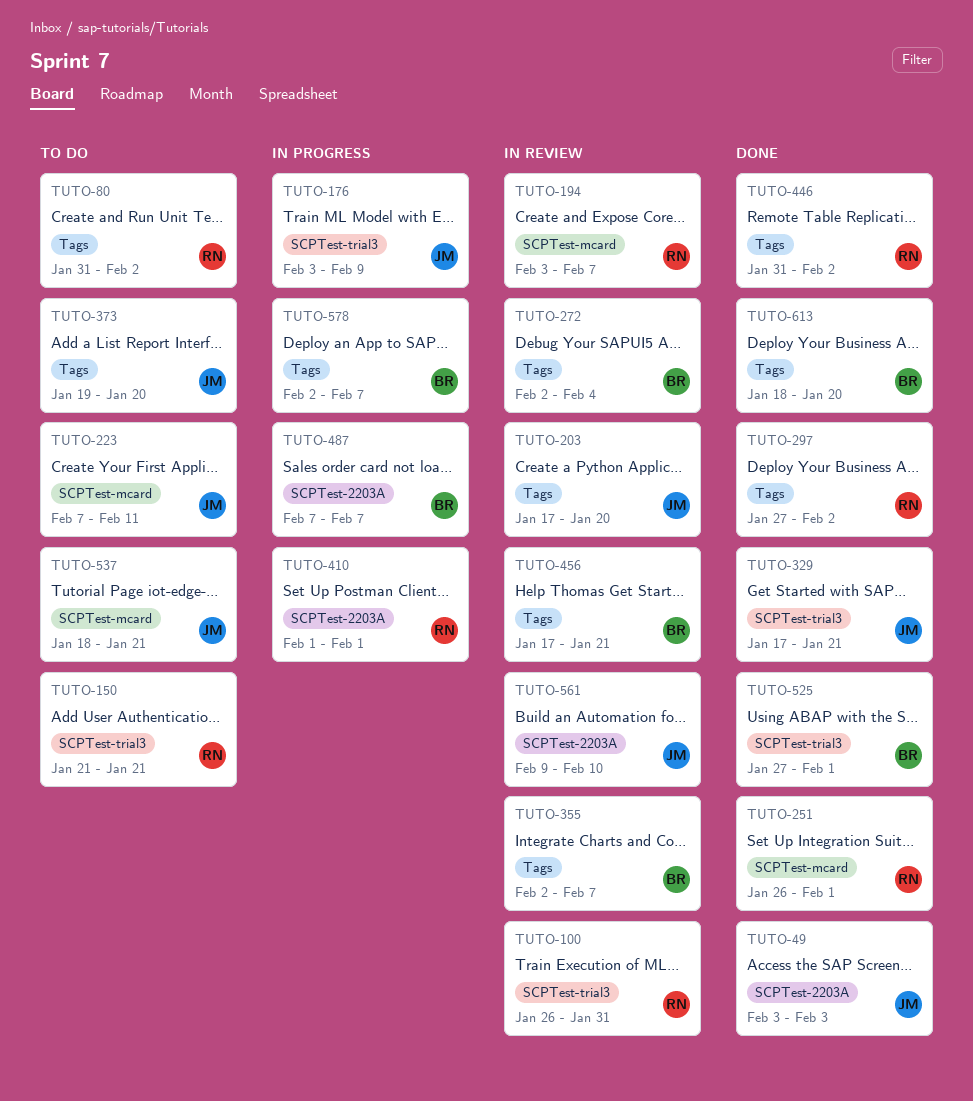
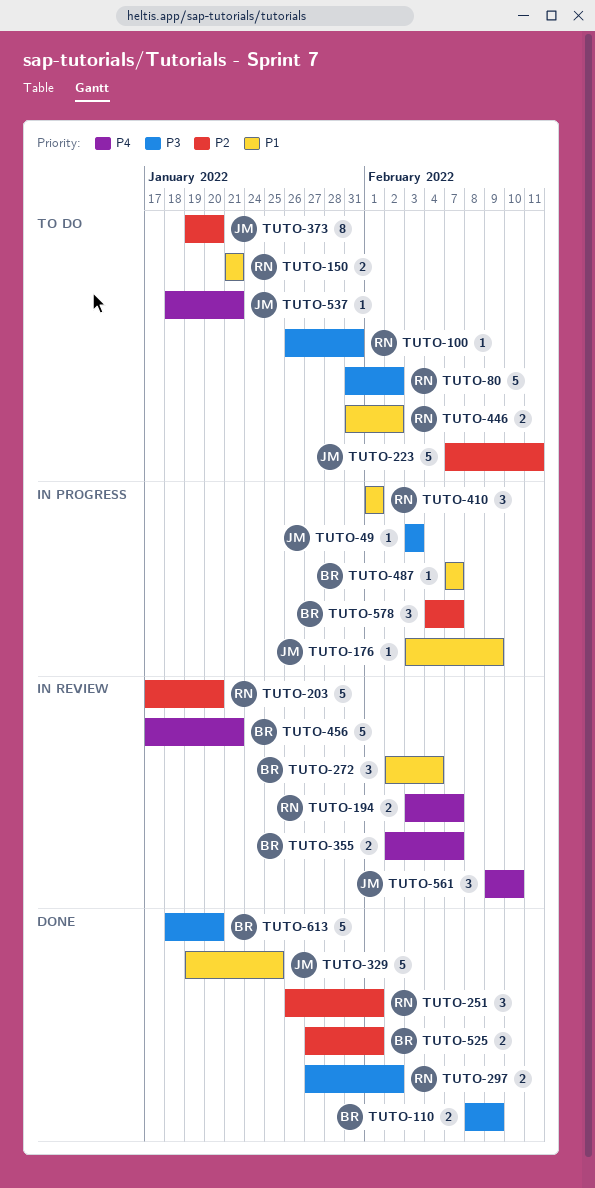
TUTO-49, status: Done -> In progress
TUTO-100, status: In review -> To do
TUTO-110: none -> present
TUTO-203, owner: JM -> RN
TUTO-329, start: Jan 17 -> Jan 19
TUTO-329, due: Jan 21 -> Jan 25
TUTO-446, status: Done -> To do
TUTO-578, start: Feb 2 -> Feb 4

